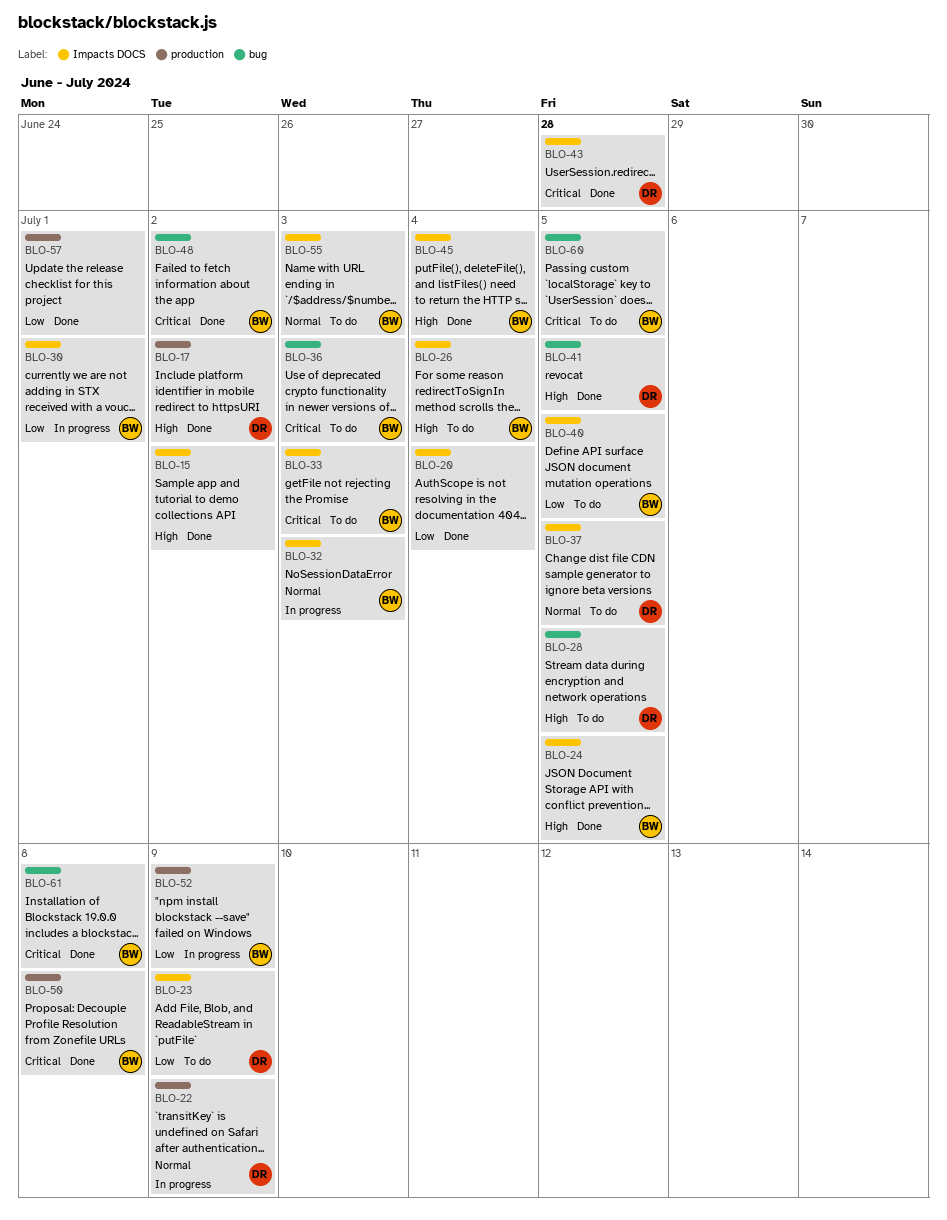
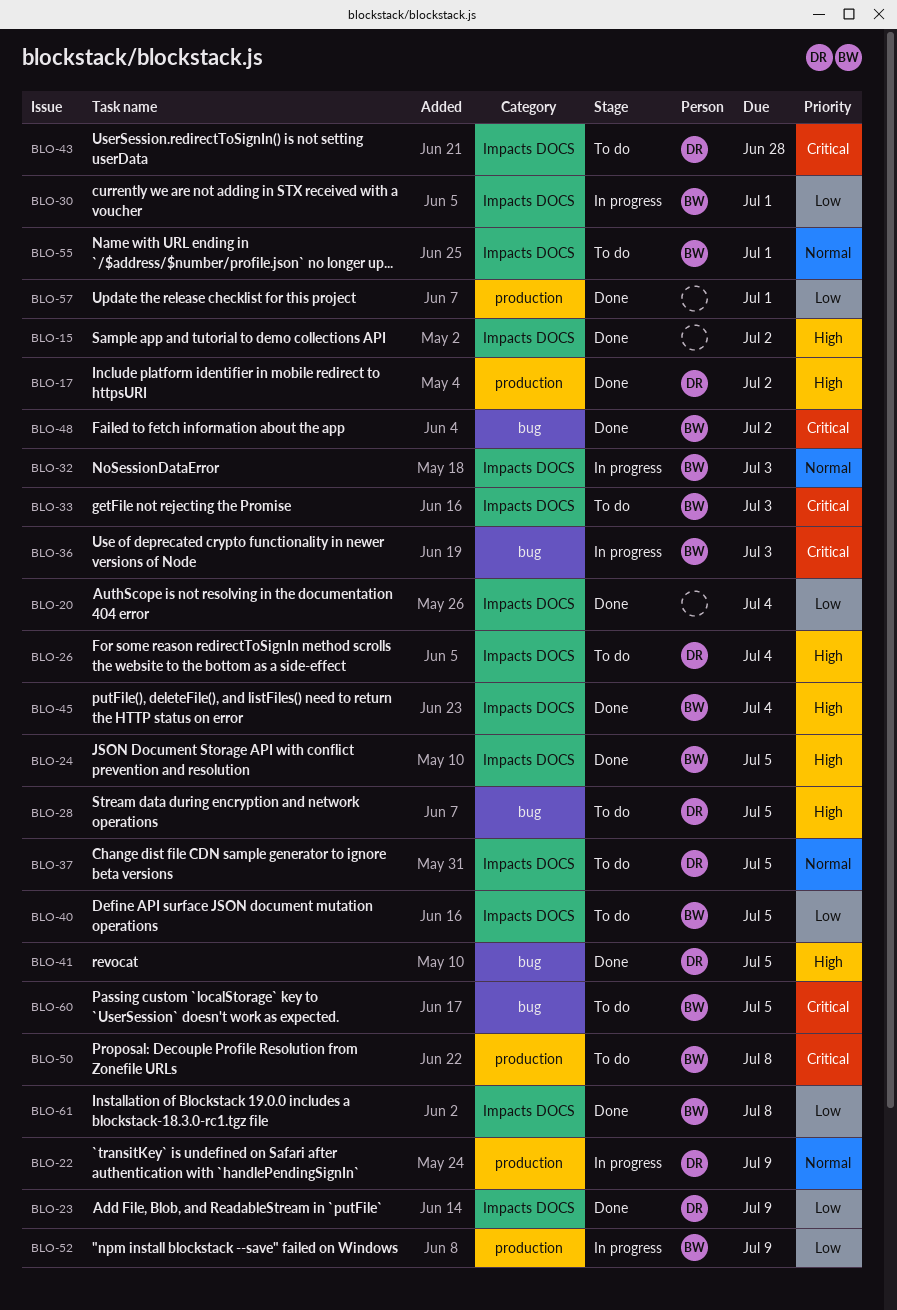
BLO-23, status: To do -> Done
BLO-26, owner: BW -> DR
BLO-36, status: To do -> In progress
BLO-43, status: Done -> To do
BLO-50, status: Done -> To do
BLO-55, due: Jul 3 -> Jul 1
BLO-61, priority: Critical -> Low
BLO-61, label: bug -> Impacts DOCS

